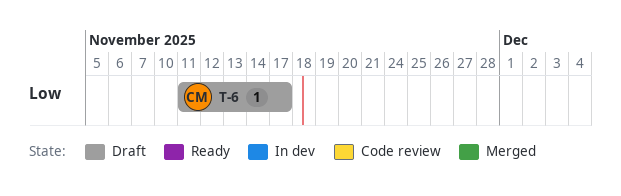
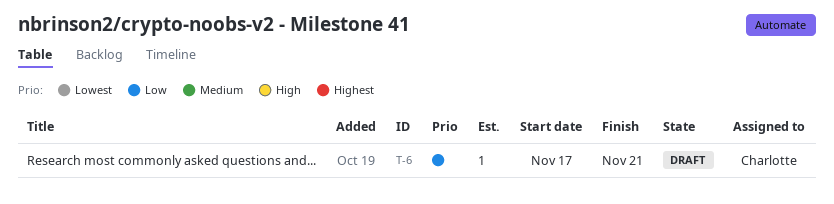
T-6, start: Nov 11 -> Nov 17
T-6, due: Nov 17 -> Nov 21

